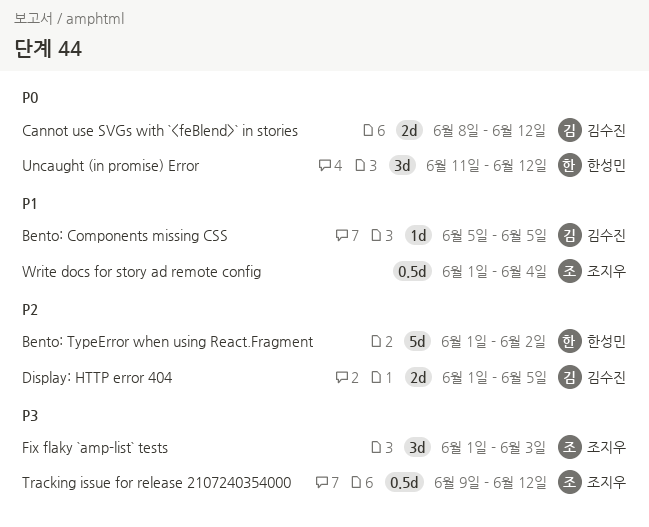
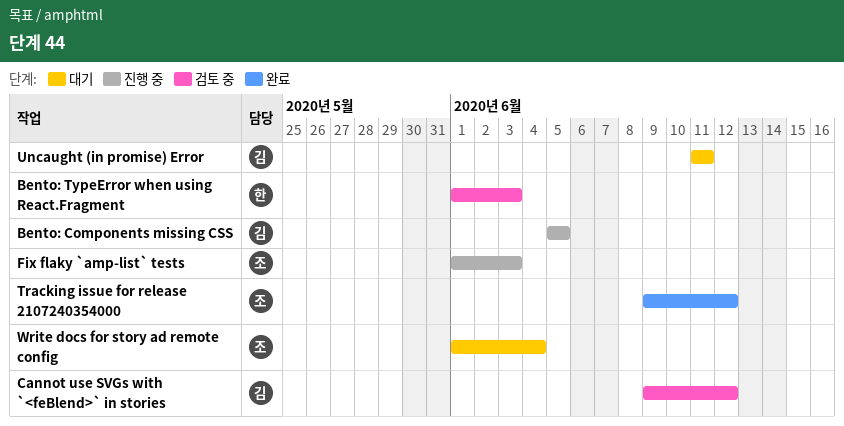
Bento: TypeError when using React.Fragment, due: Jun 2 -> Jun 3
Cannot use SVGs with `<feBlend>` in stories, start: Jun 8 -> Jun 9
Display: HTTP error 404: present -> none
Uncaught (in promise) Error, owner: 한성민 -> 김수진
Uncaught (in promise) Error, due: Jun 12 -> Jun 11

